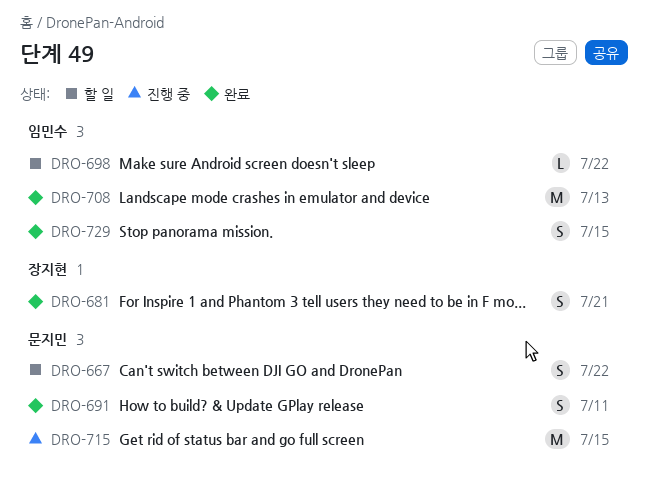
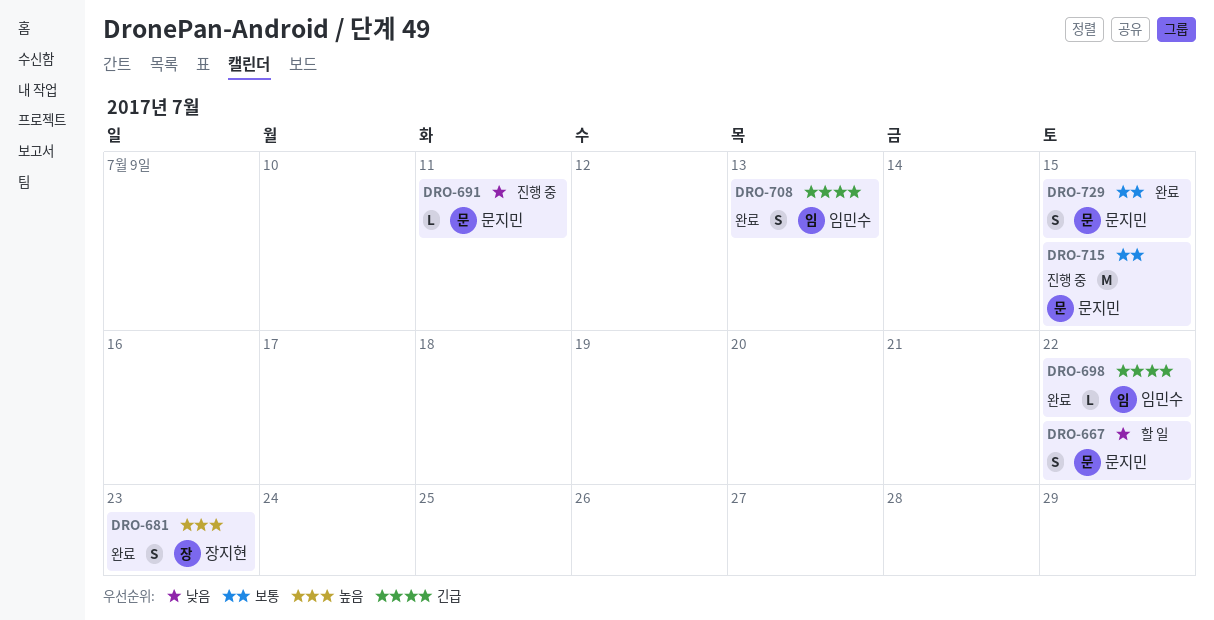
DRO-681, due: Jul 21 -> Jul 23
DRO-691, status: 완료 -> 진행 중
DRO-691, estimate: S -> L
DRO-698, status: 할 일 -> 완료
DRO-708, estimate: M -> S
DRO-729, owner: 임민수 -> 문지민

